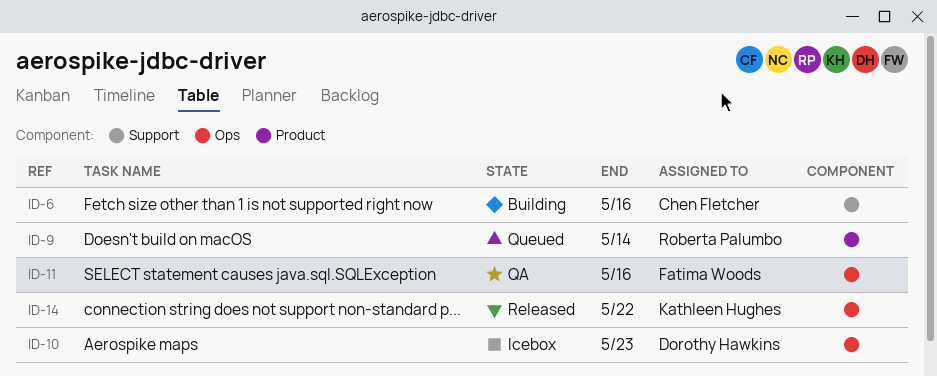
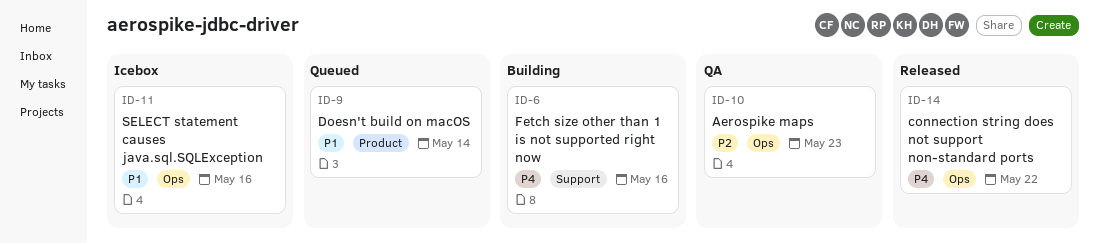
ID-10, status: Icebox -> QA
ID-11, status: QA -> Icebox

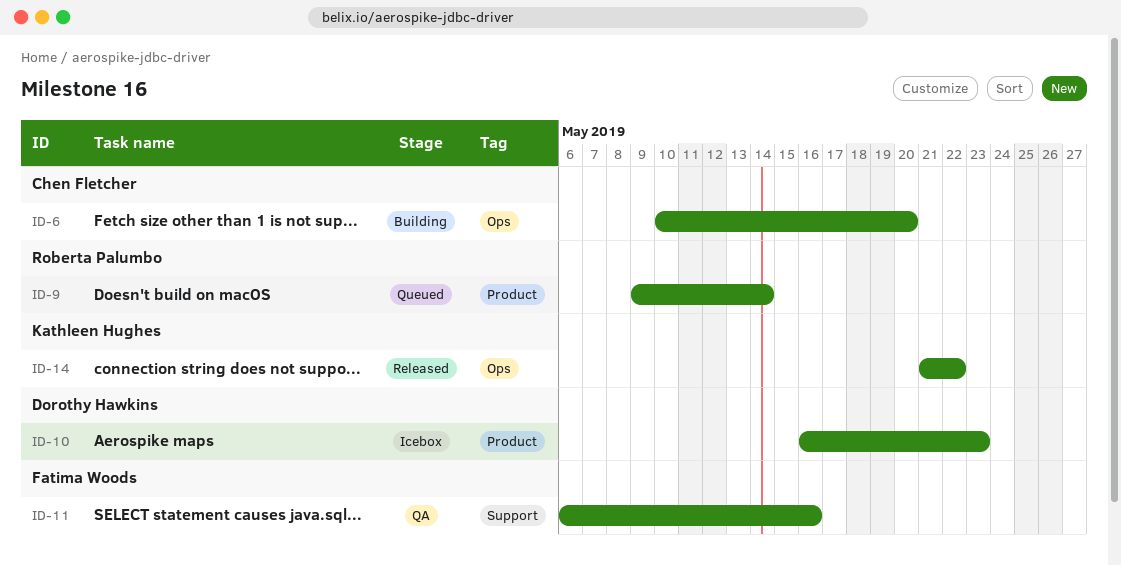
ID-6, label: Support -> Ops
ID-6, due: May 16 -> May 20
ID-10, status: QA -> Icebox
ID-10, label: Ops -> Product
ID-11, status: Icebox -> QA
ID-11, label: Ops -> Support

